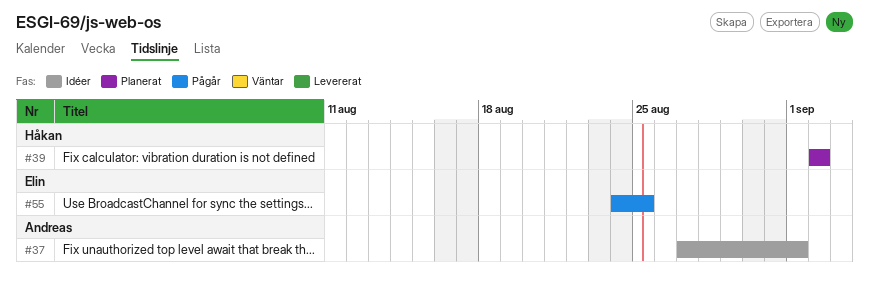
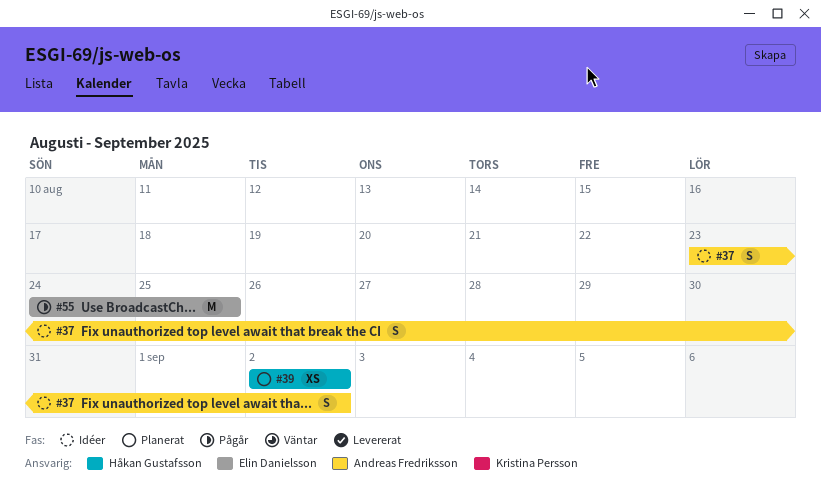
#37, start: Aug 27 -> Aug 23
#37, due: Sep 1 -> Sep 2

